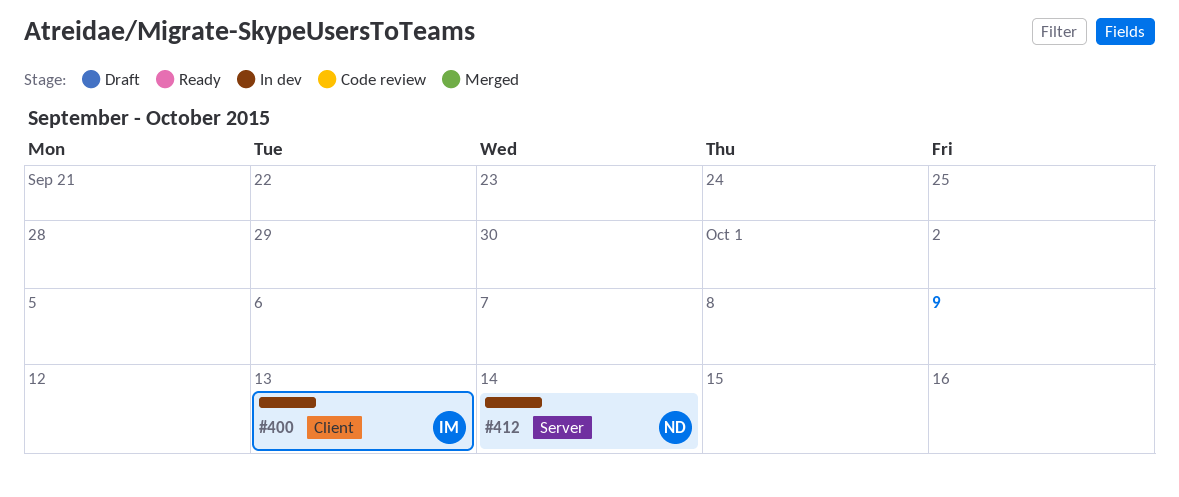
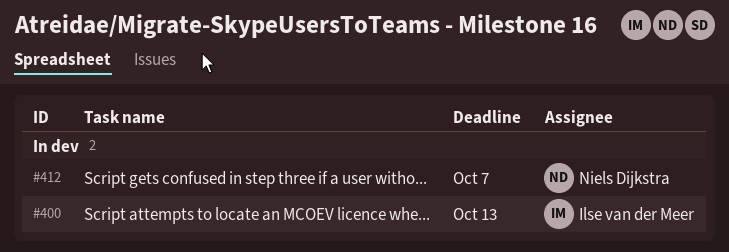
#412, due: Oct 14 -> Oct 7

